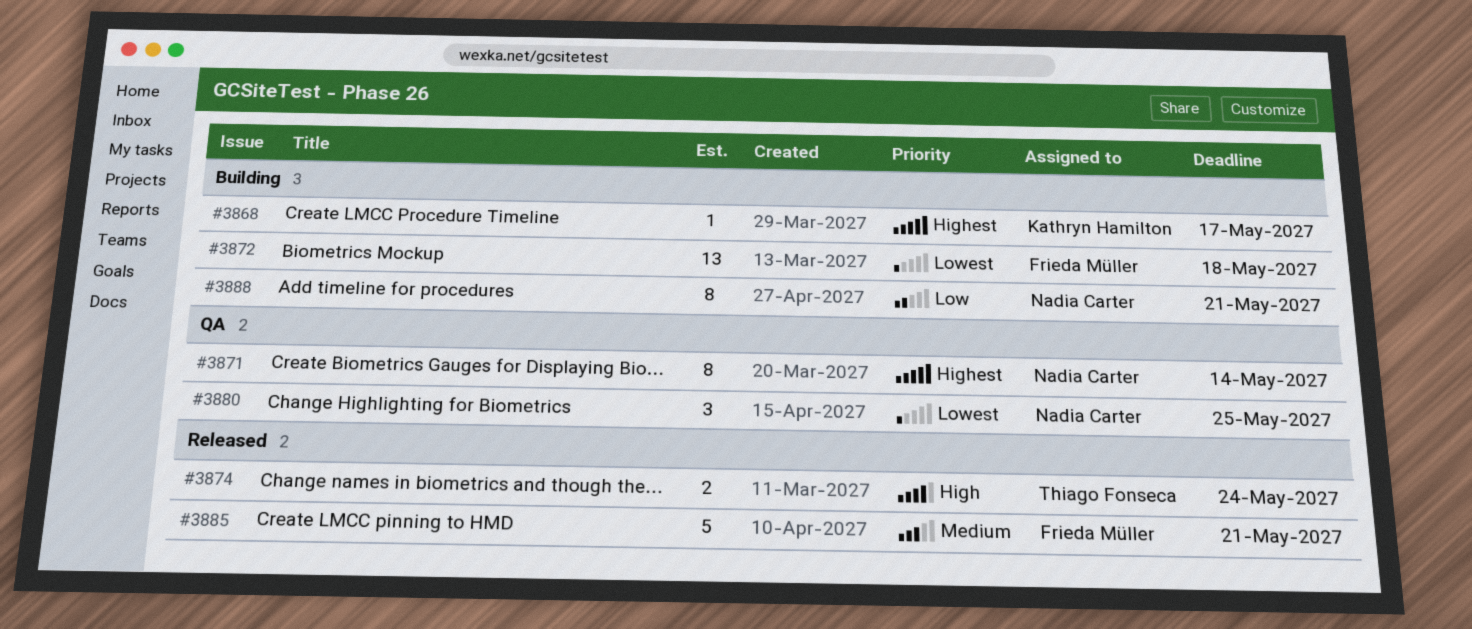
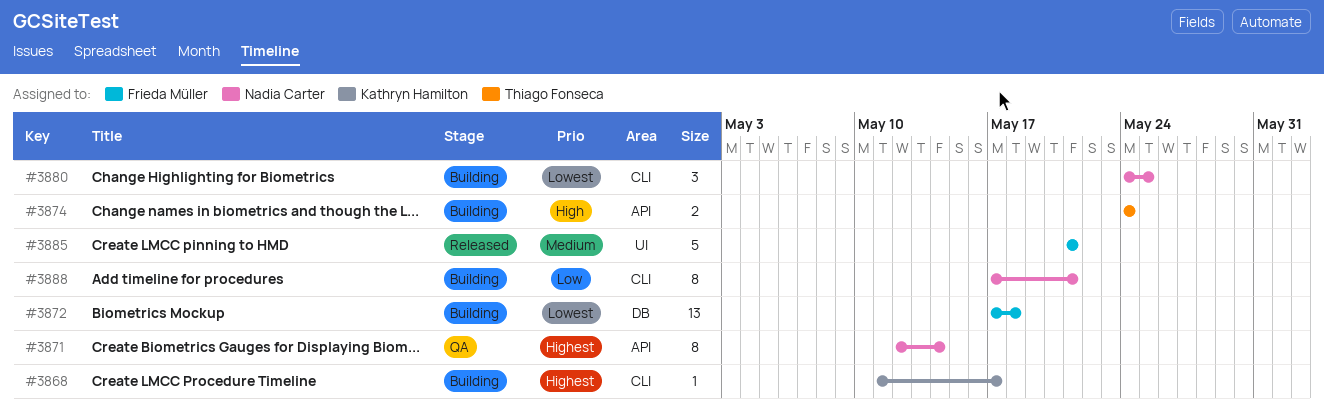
#3874, status: Released -> Building
#3880, status: QA -> Building

